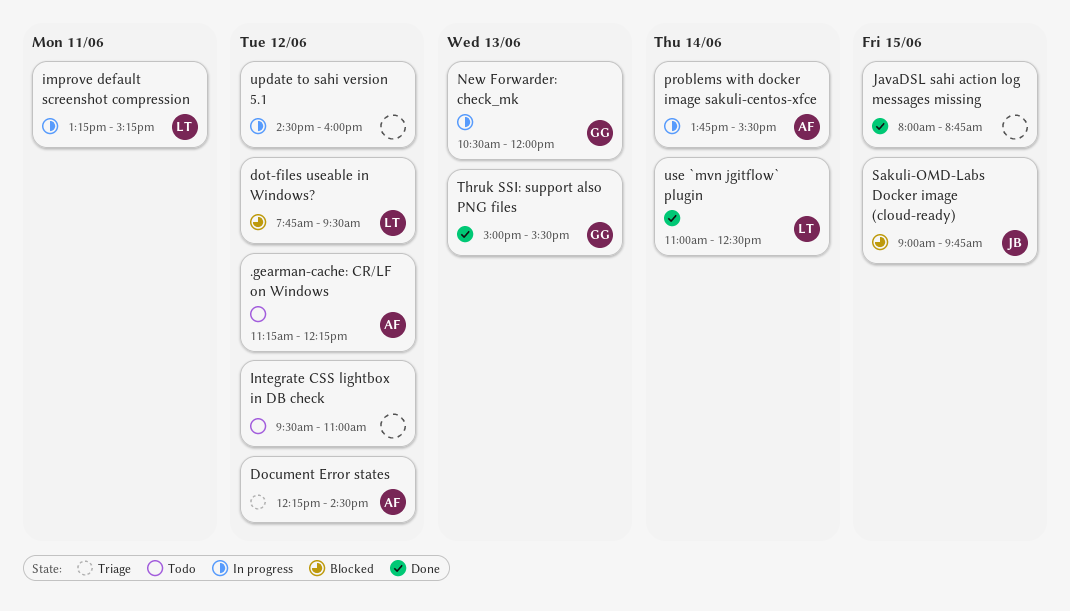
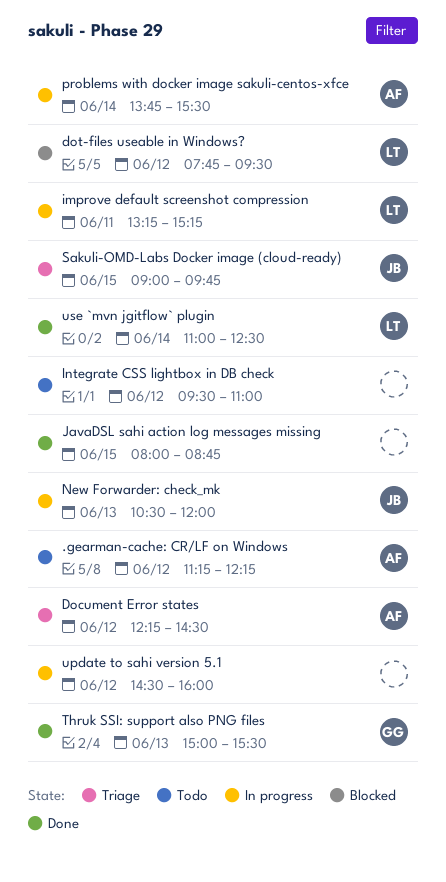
New Forwarder: check_mk, owner: GG -> JB
Sakuli-OMD-Labs Docker image (cloud-ready), status: Blocked -> Triage

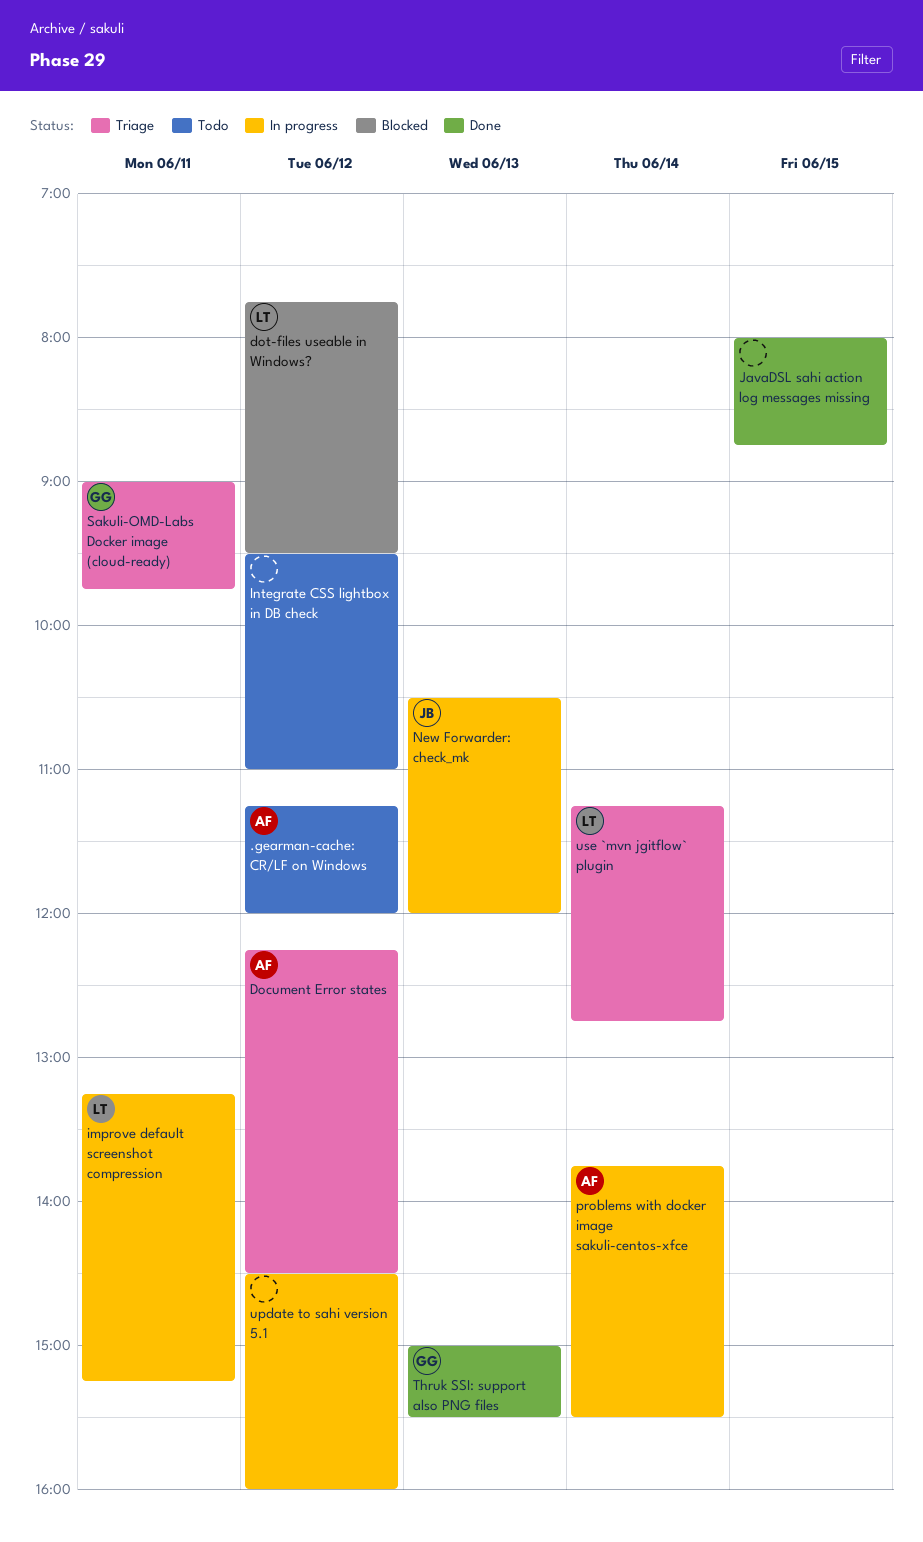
.gearman-cache: CR/LF on Windows, ends: 12:15 -> 12:00
Sakuli-OMD-Labs Docker image (cloud-ready), owner: JB -> GG
Sakuli-OMD-Labs Docker image (cloud-ready), day: Jun 15 -> Jun 11
use `mvn jgitflow` plugin, status: Done -> Triage
use `mvn jgitflow` plugin, begins: 11:00 -> 11:15
use `mvn jgitflow` plugin, ends: 12:30 -> 12:45

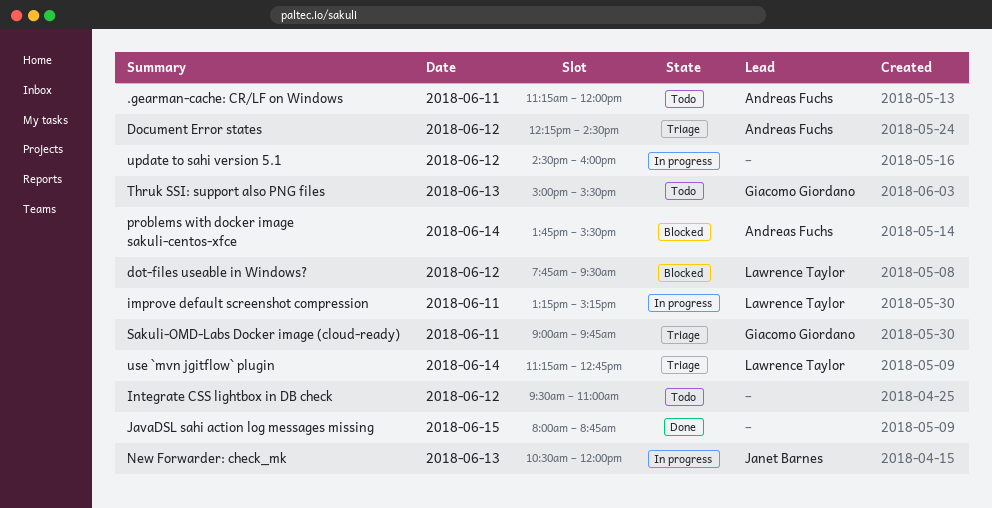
.gearman-cache: CR/LF on Windows, day: Jun 12 -> Jun 11
problems with docker image sakuli-centos-xfce, status: In progress -> Blocked
Thruk SSI: support also PNG files, status: Done -> Todo

